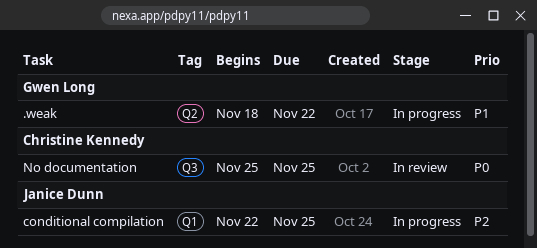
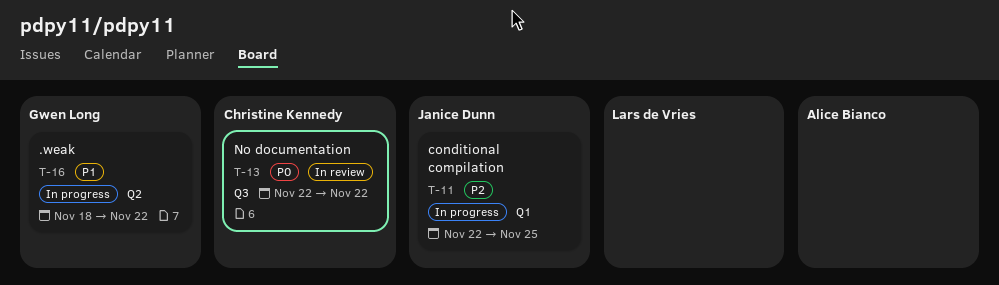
No documentation, start: Nov 25 -> Nov 22
No documentation, due: Nov 25 -> Nov 22

